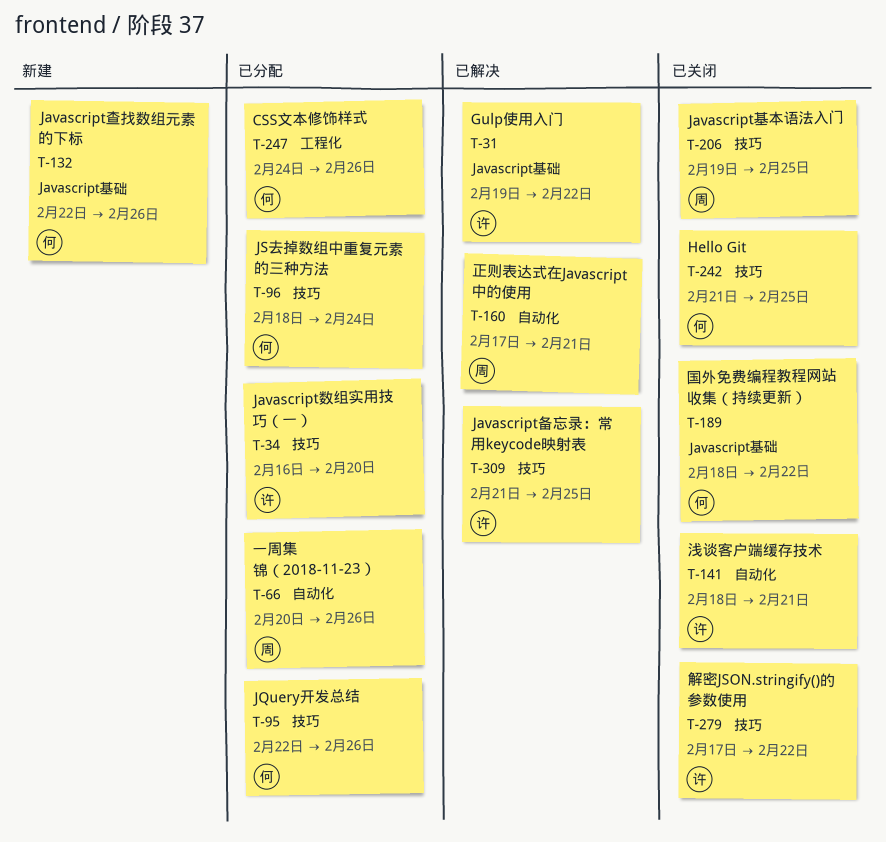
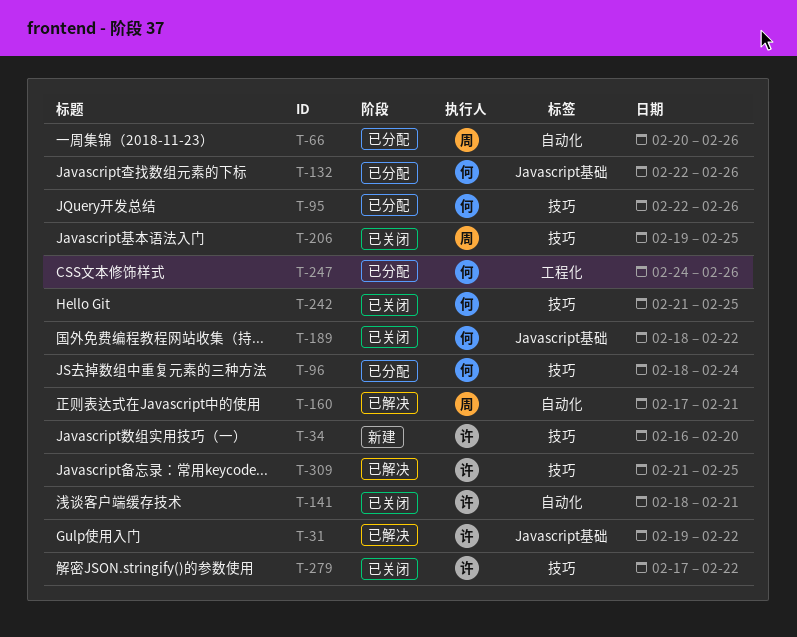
T-34, status: 已分配 -> 新建
T-132, status: 新建 -> 已分配

